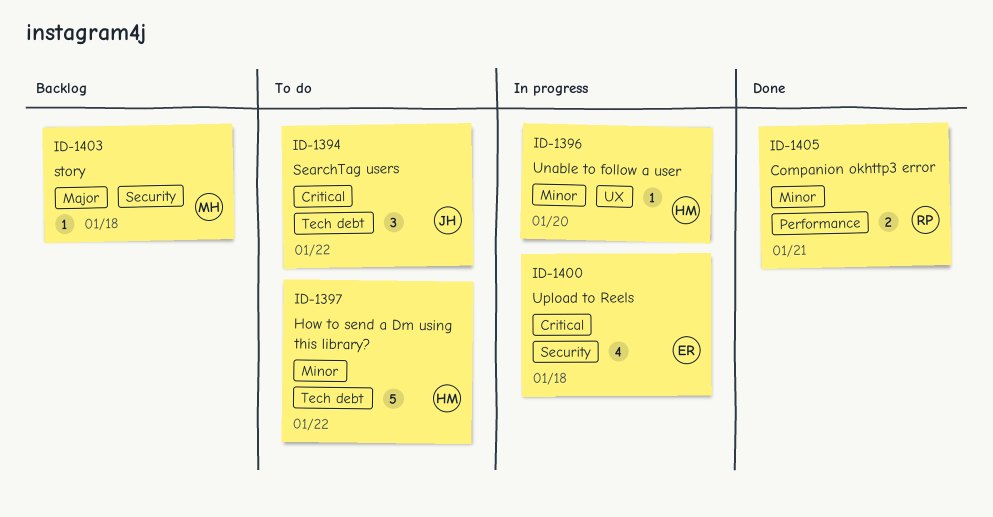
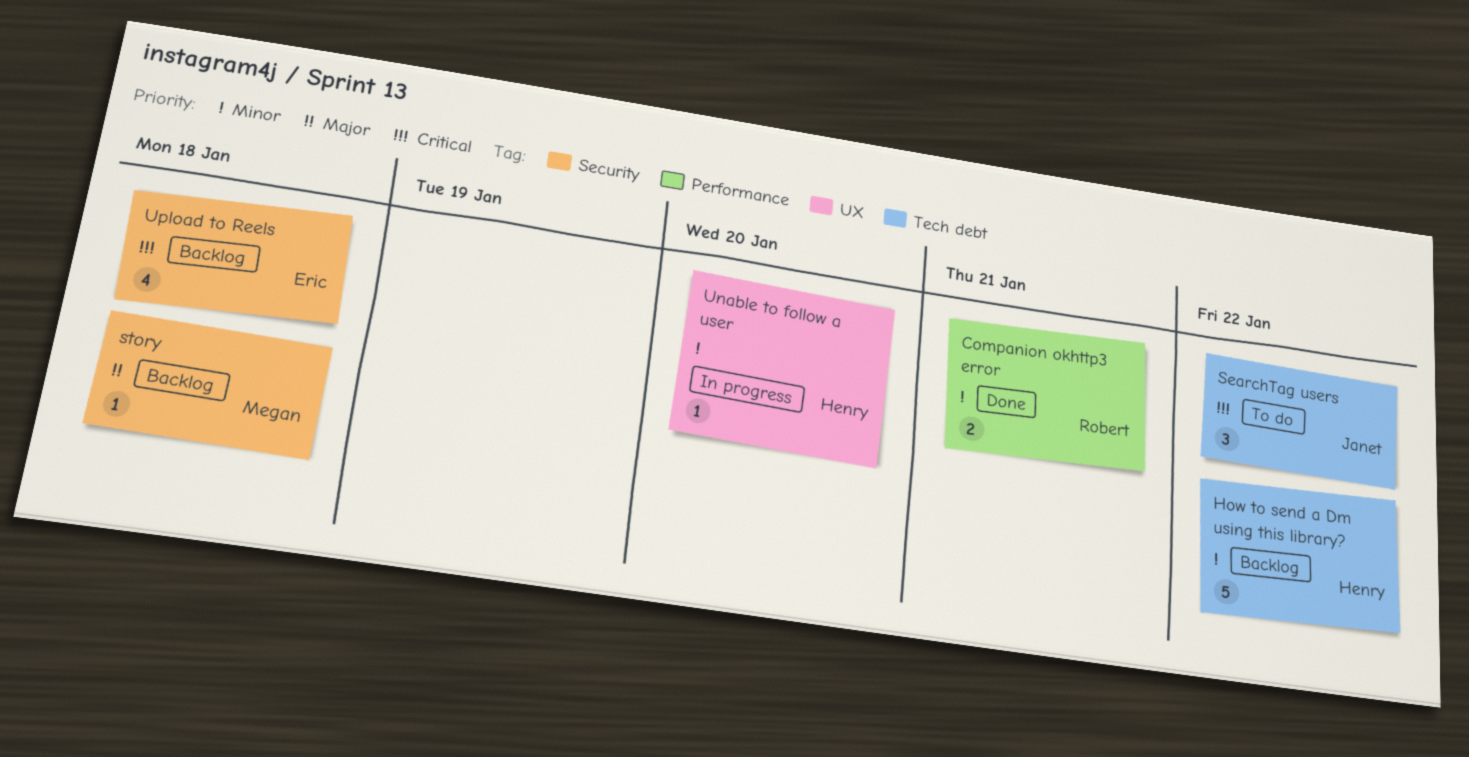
How to send a Dm using this library?, status: To do -> Backlog
Upload to Reels, status: In progress -> Backlog

